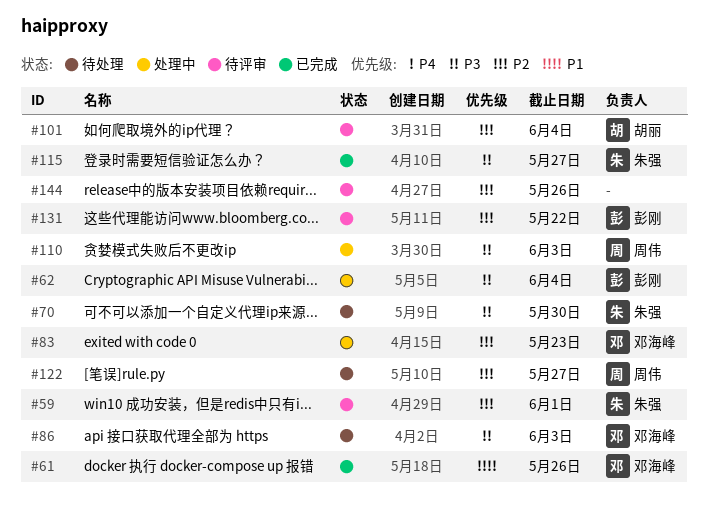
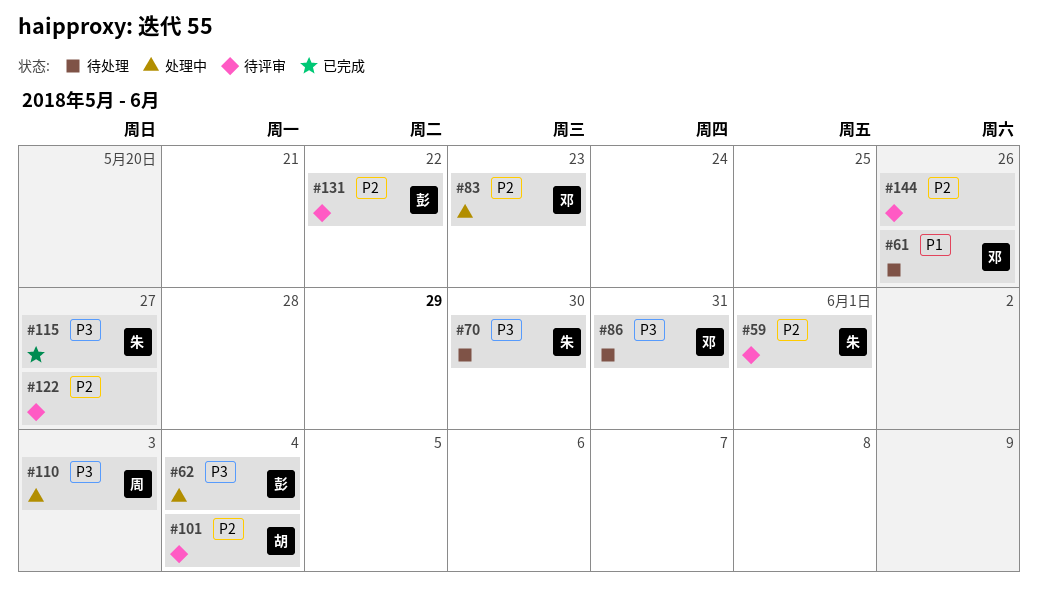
#61, status: 已完成 -> 待处理
#86, due: Jun 3 -> May 31
#122, status: 待处理 -> 待评审
#122, owner: 周伟 -> none

